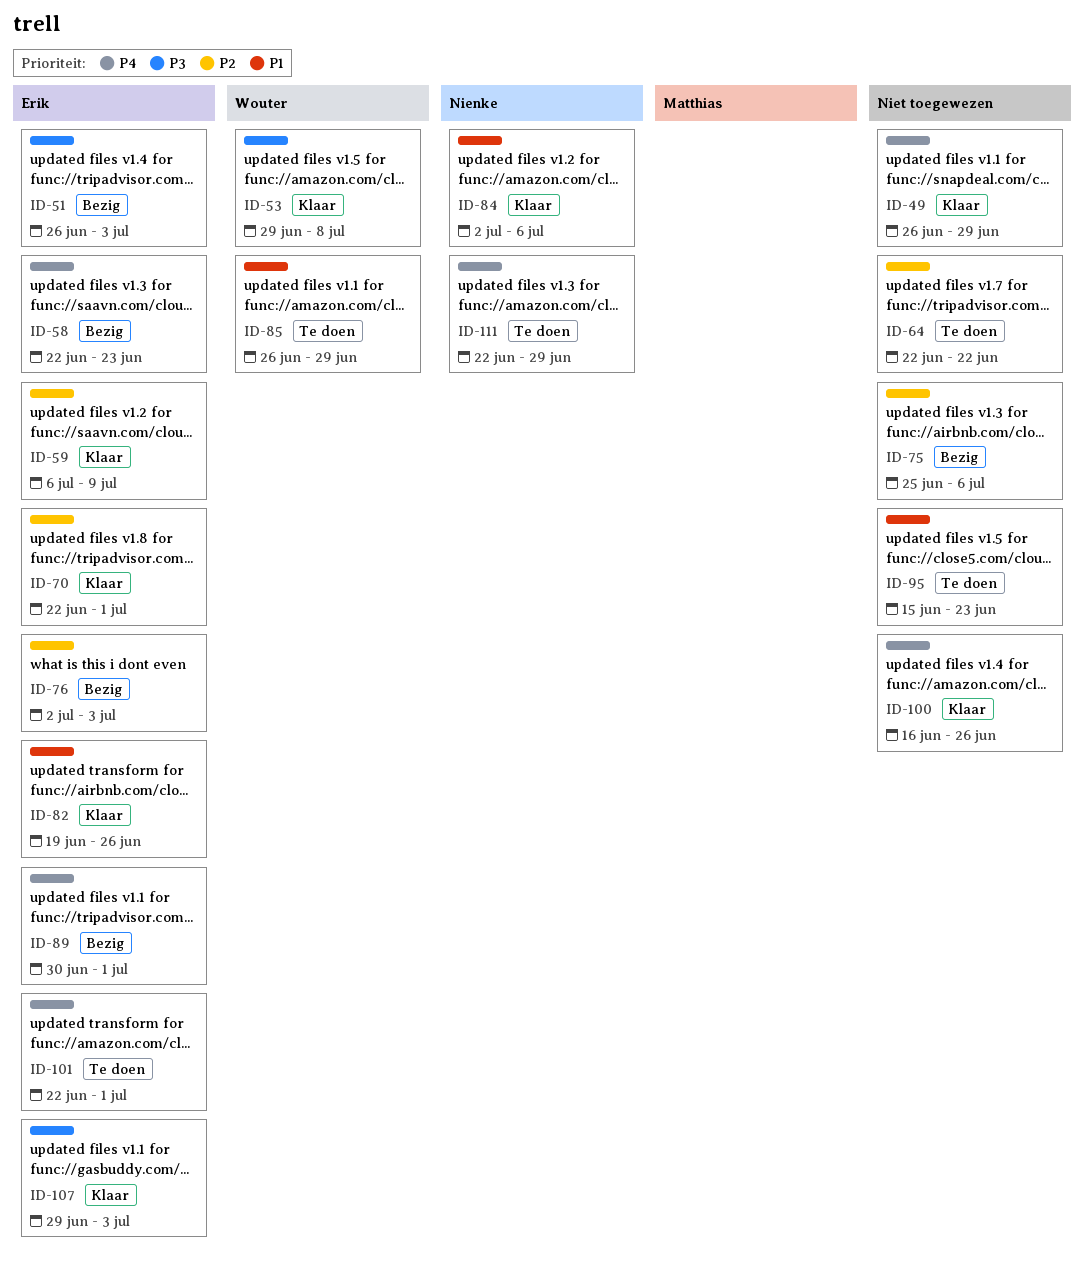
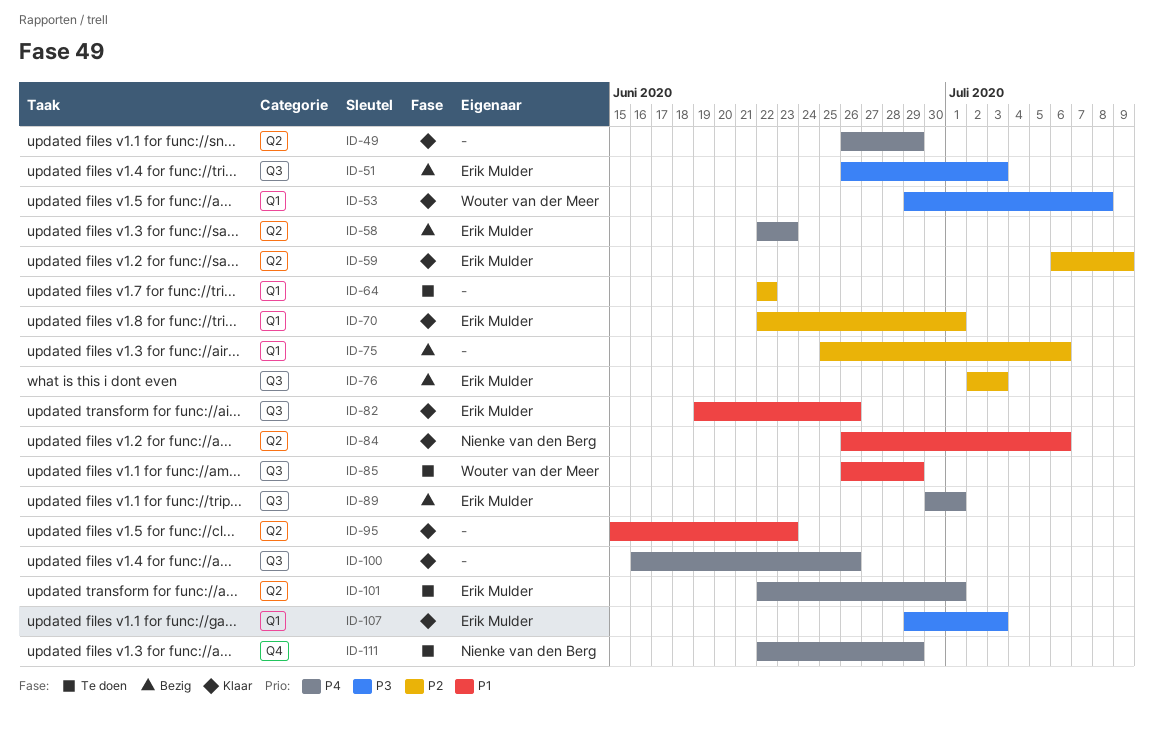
ID-84, start: Jul 2 -> Jun 26
ID-95, status: Te doen -> Klaar

